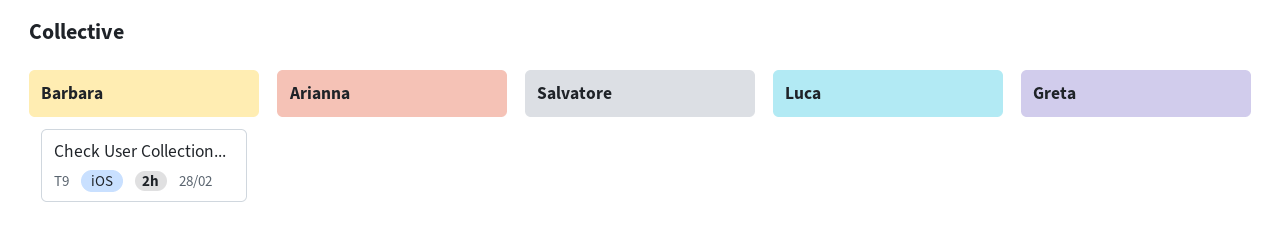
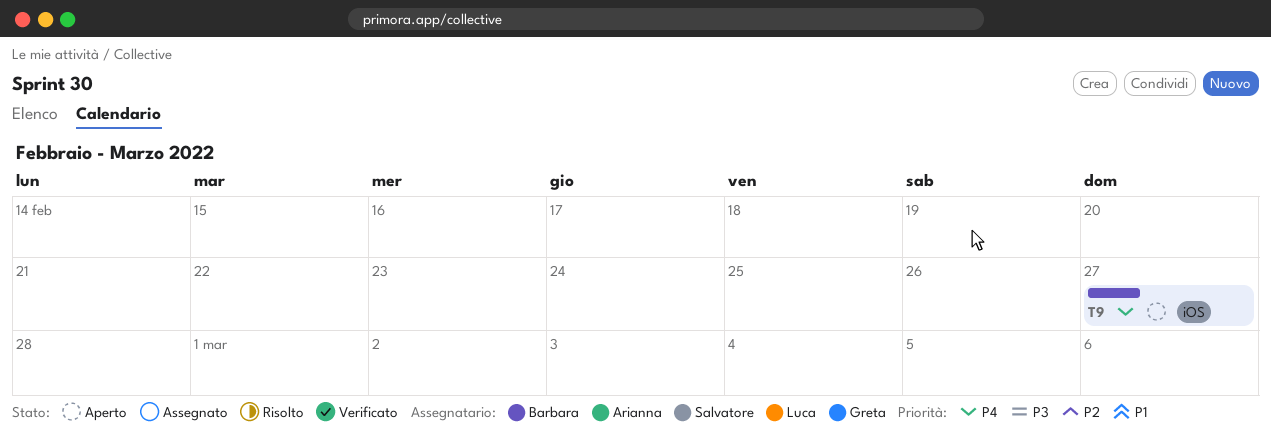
T9, due: Feb 28 -> Feb 27

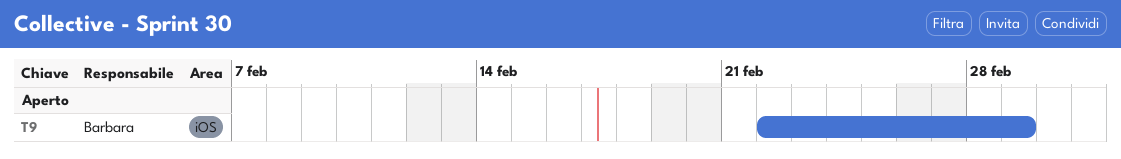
T9, due: Feb 27 -> Mar 1

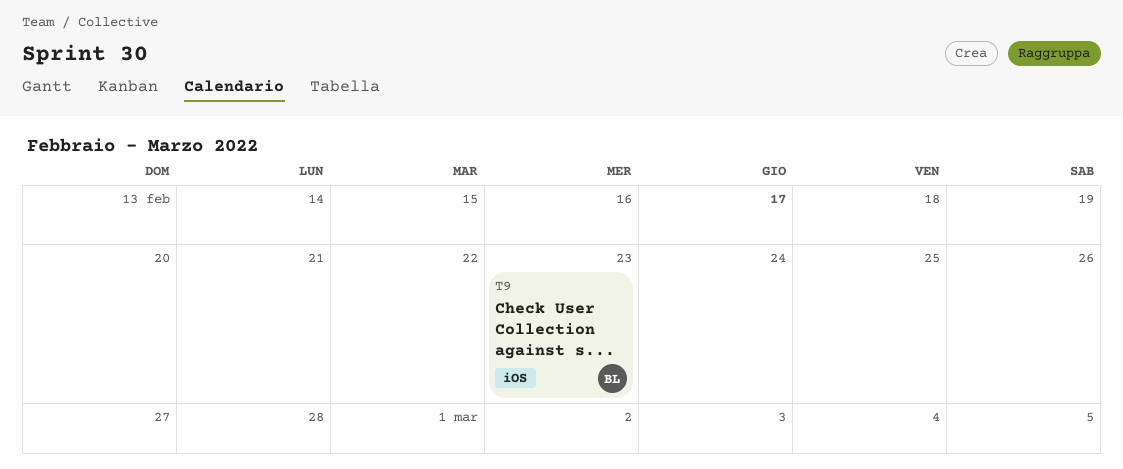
T9, due: Mar 1 -> Feb 23

